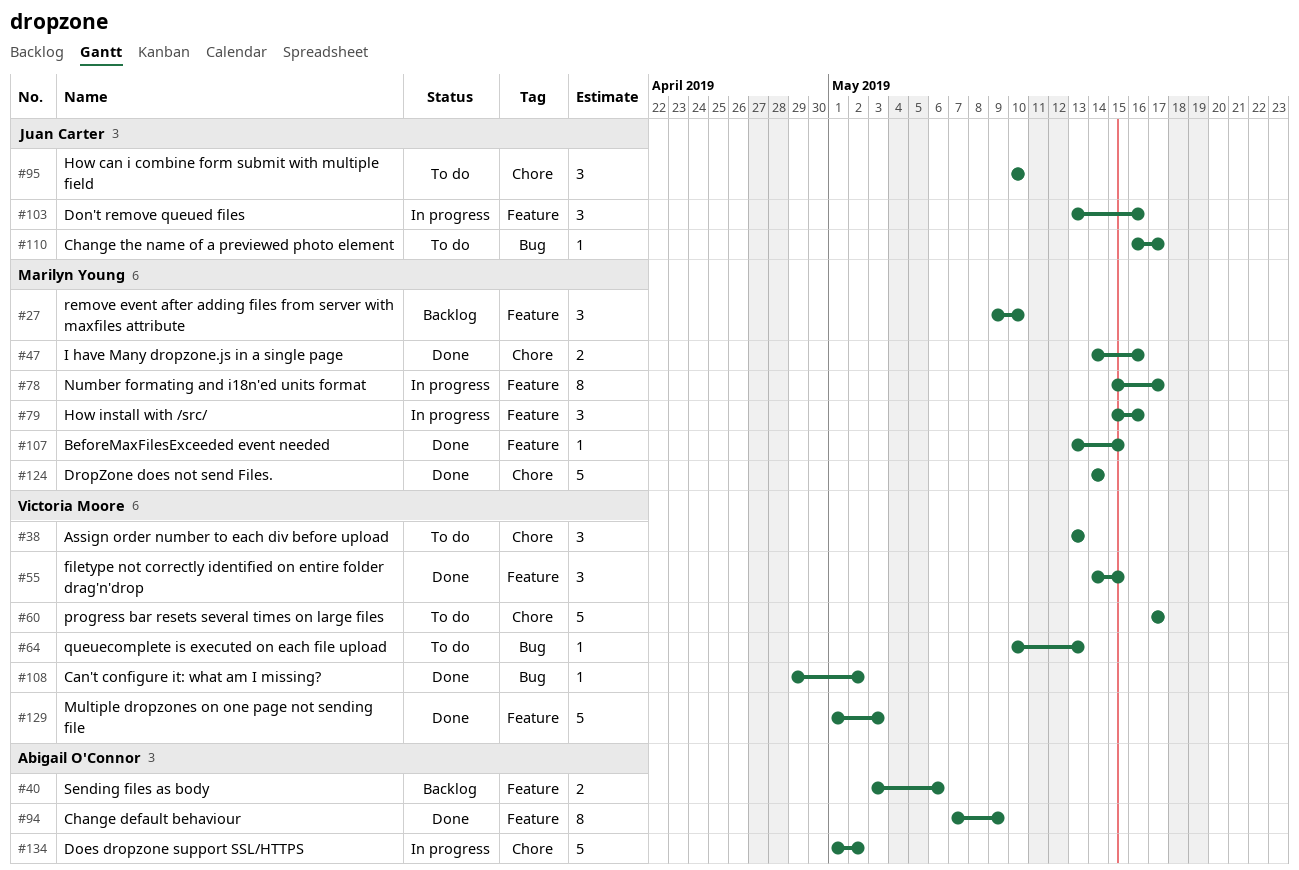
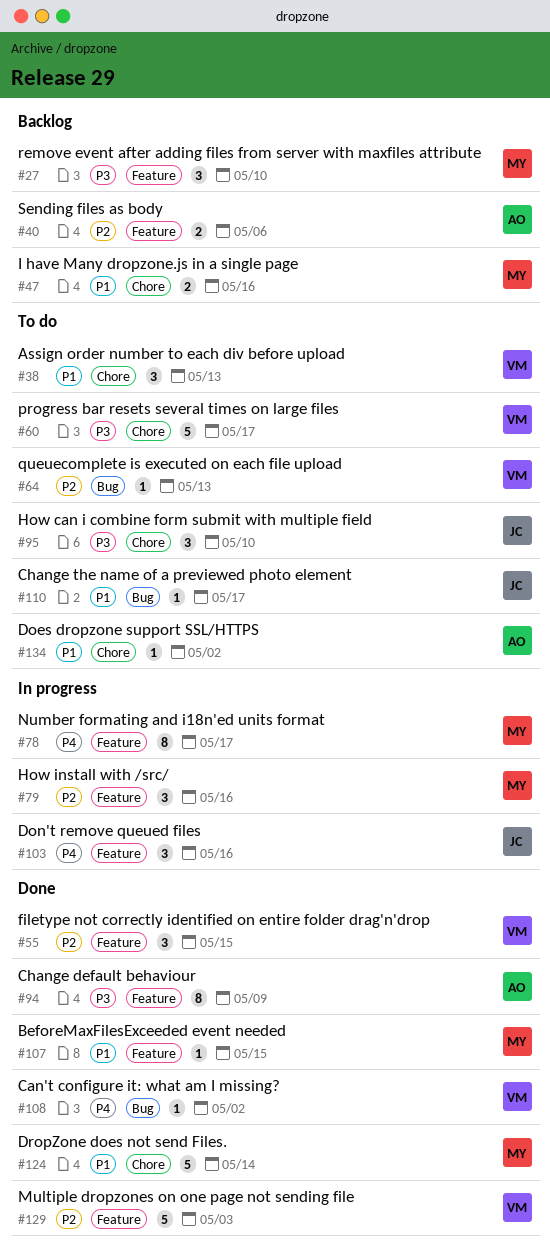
#47, status: Done -> Backlog
#134, status: In progress -> To do
#134, estimate: 5 -> 1

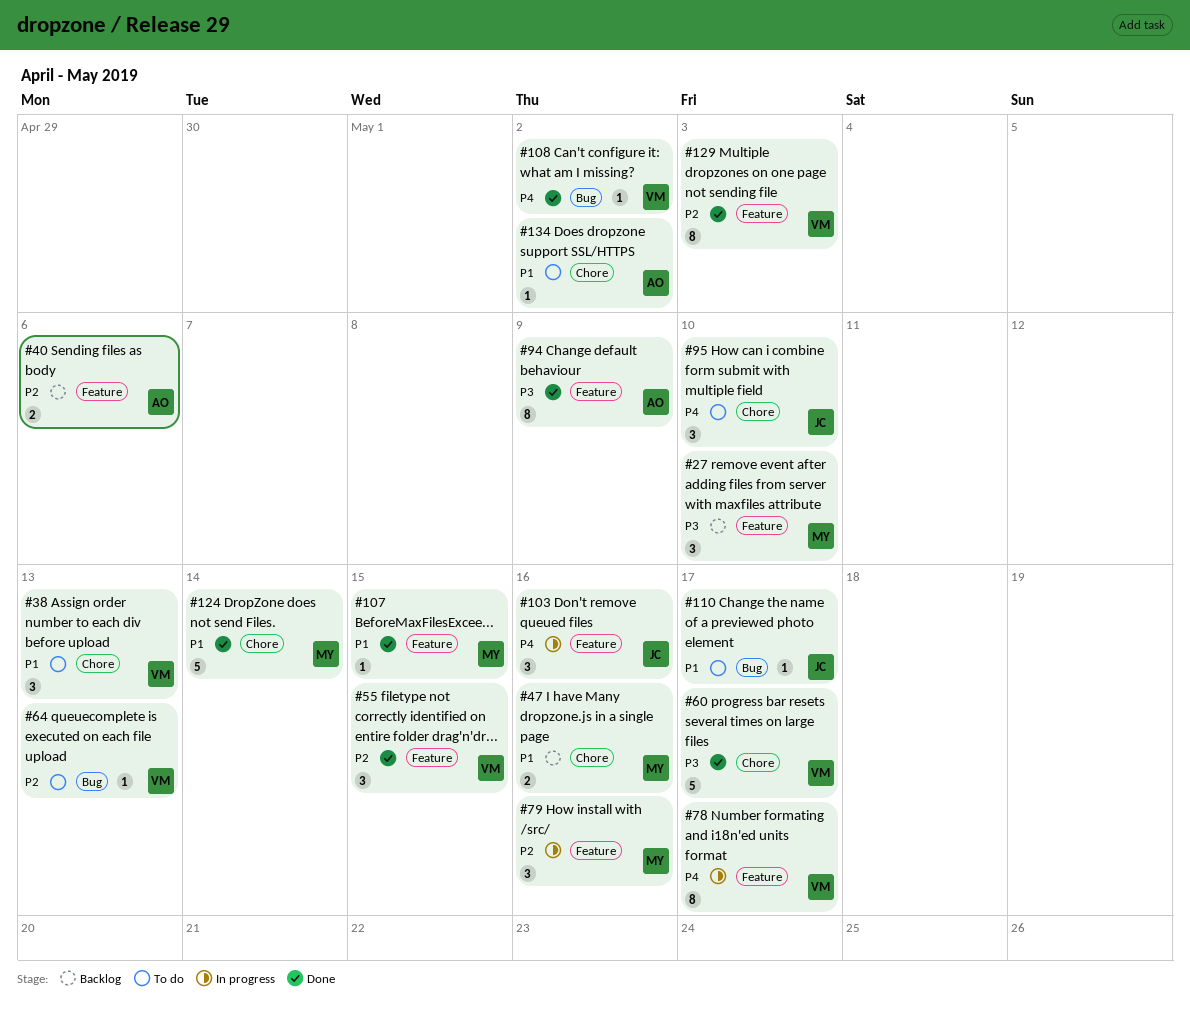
#60, status: To do -> Done
#78, owner: MY -> VM
#95, priority: P3 -> P4
#129, estimate: 5 -> 8

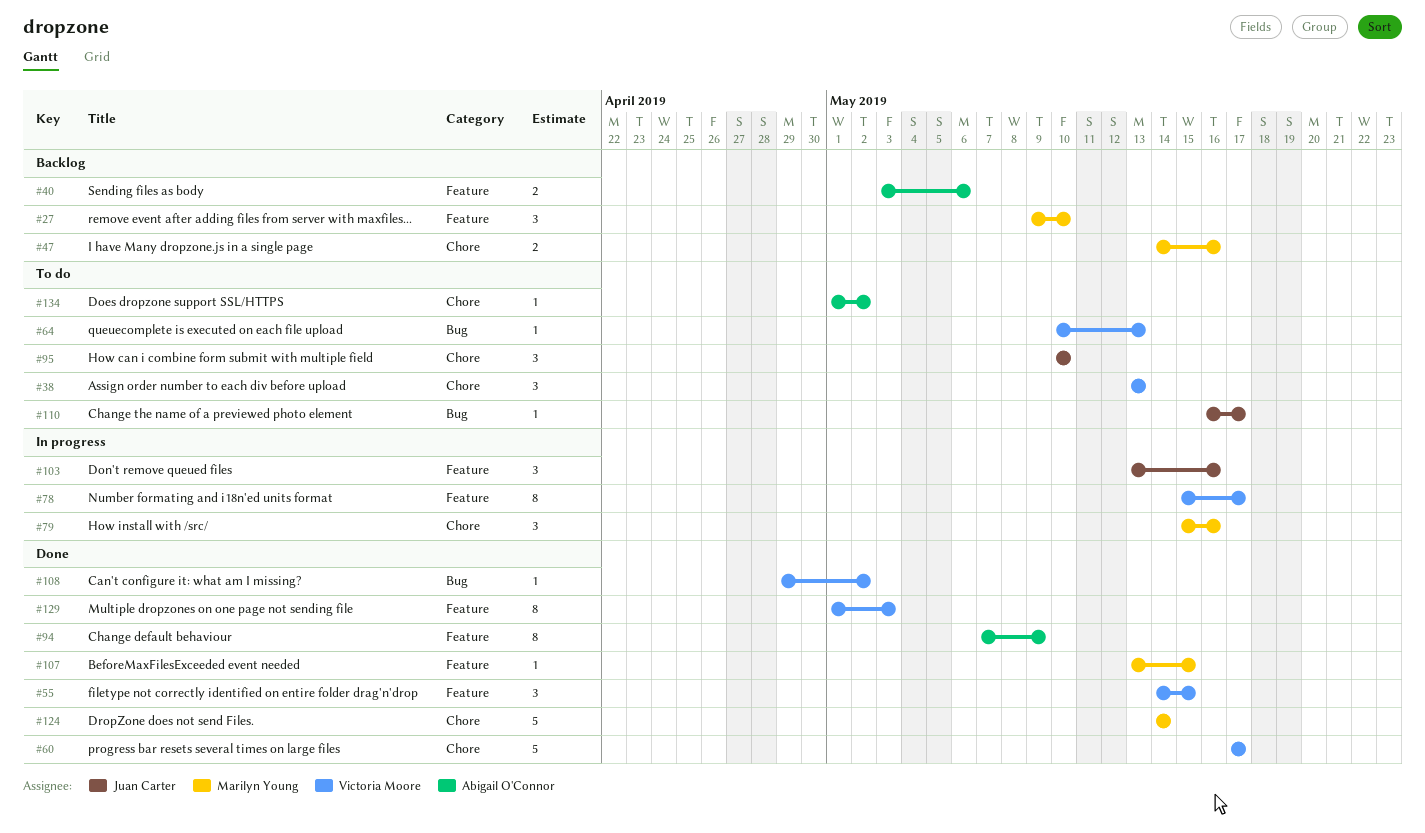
#79, label: Feature -> Chore

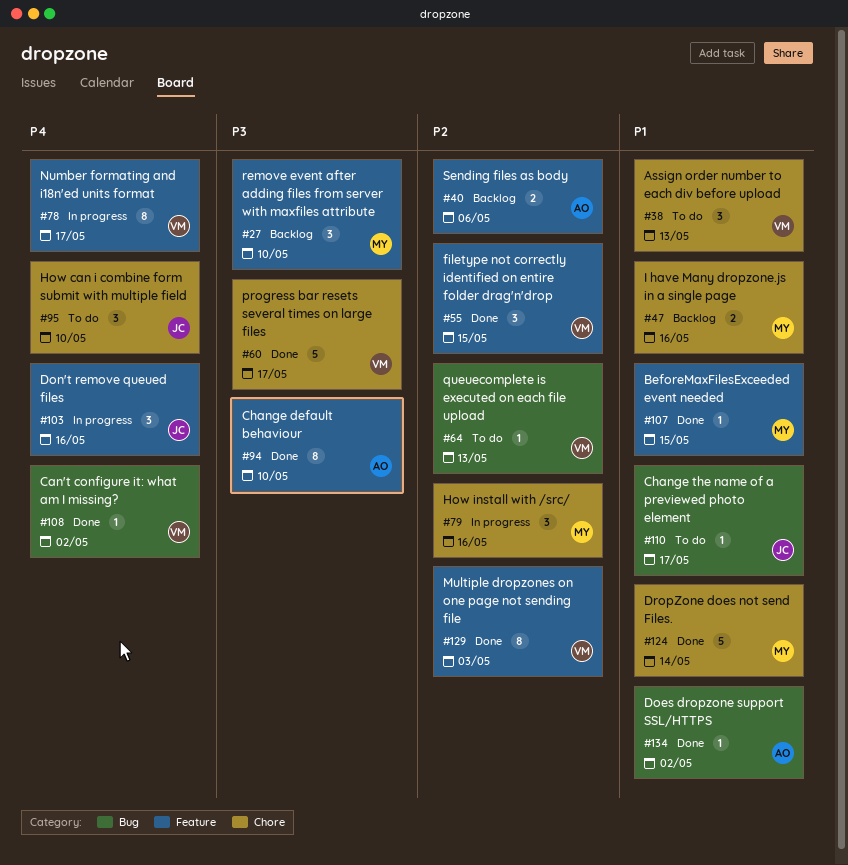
#94, due: May 9 -> May 10
#134, status: To do -> Done
#134, label: Chore -> Bug

